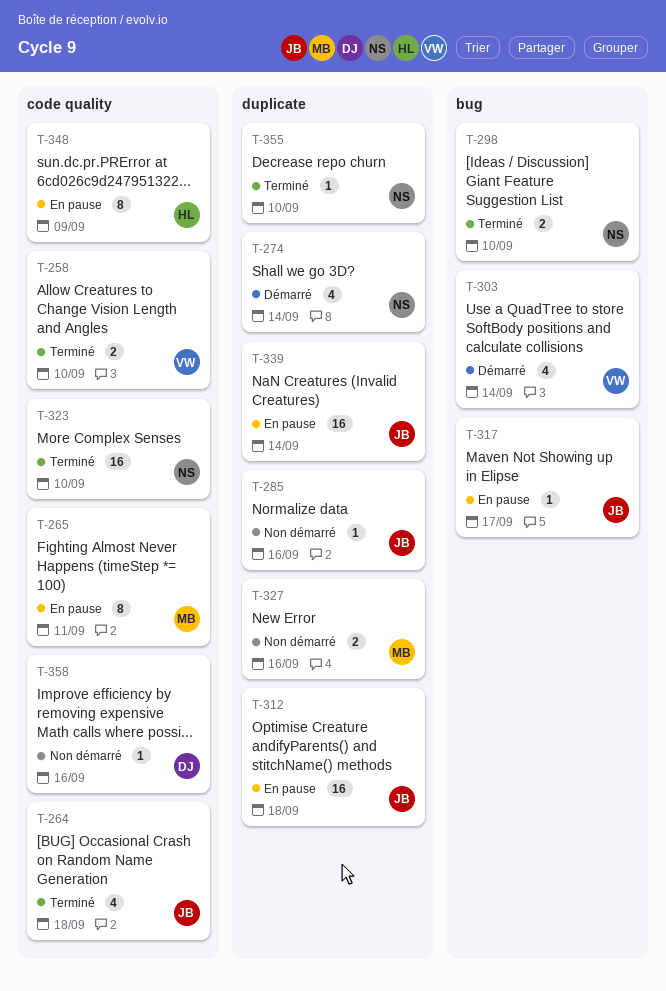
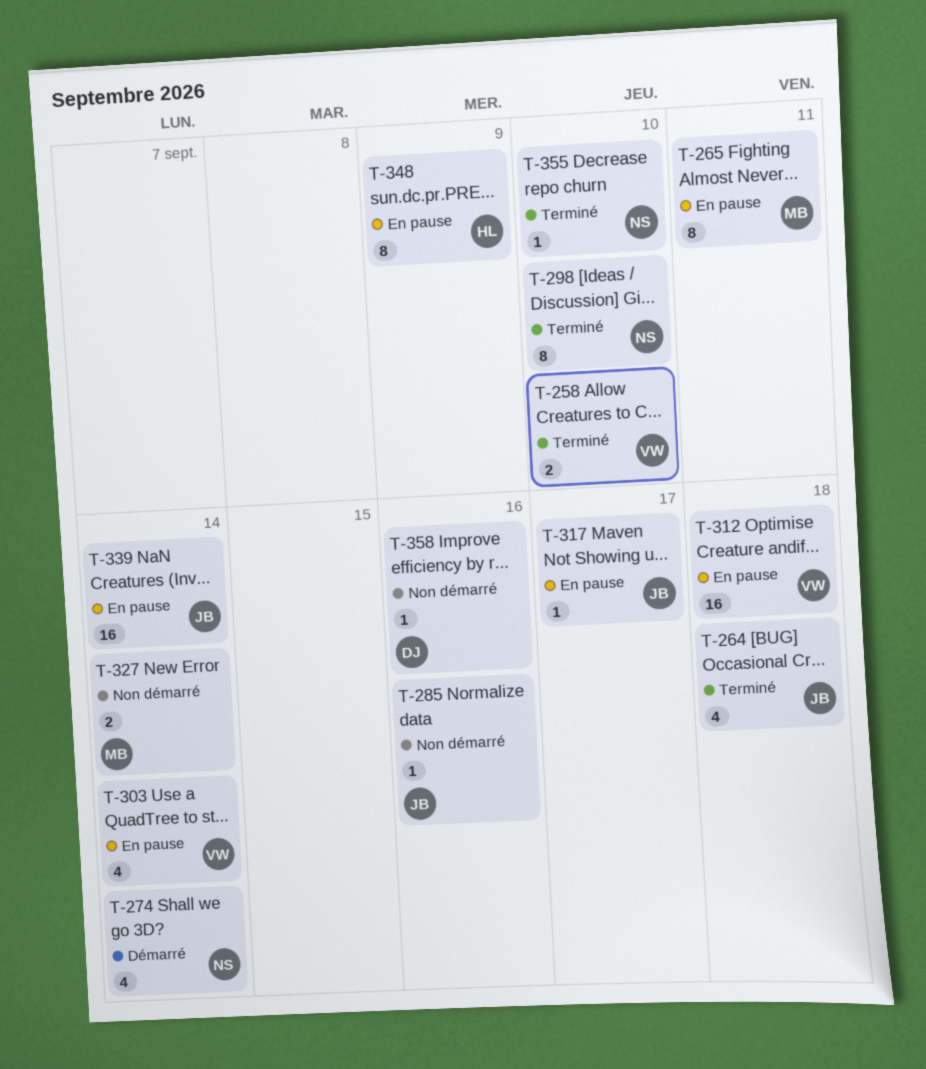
T-298, estimate: 2 -> 8
T-303, status: Démarré -> En pause
T-312, owner: JB -> VW
T-323: present -> none
T-327, due: Sep 16 -> Sep 14

